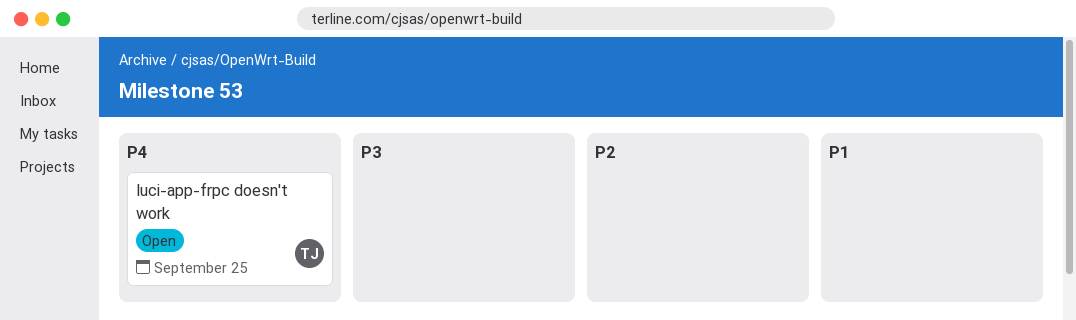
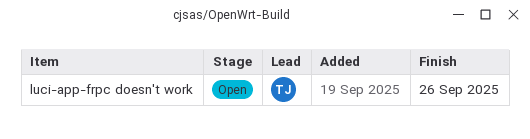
luci-app-frpc doesn't work, due: Sep 25 -> Sep 26

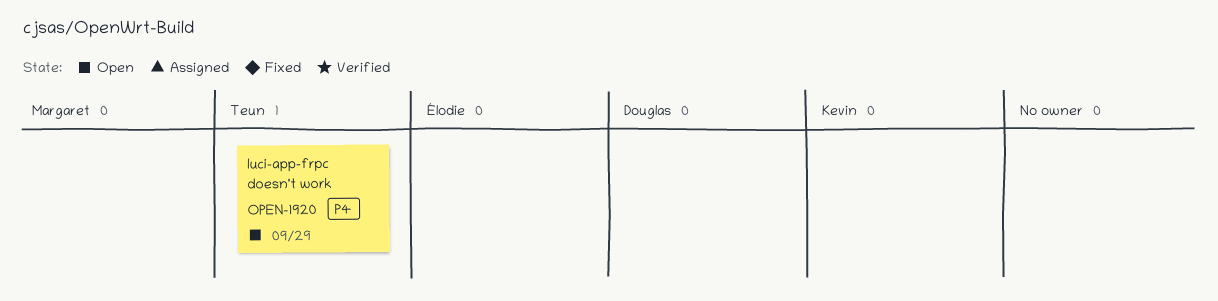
luci-app-frpc doesn't work, due: Sep 26 -> Sep 29

